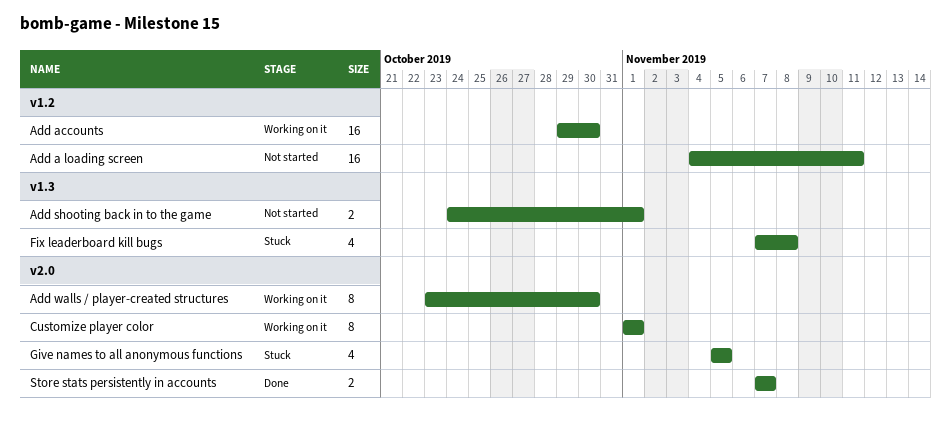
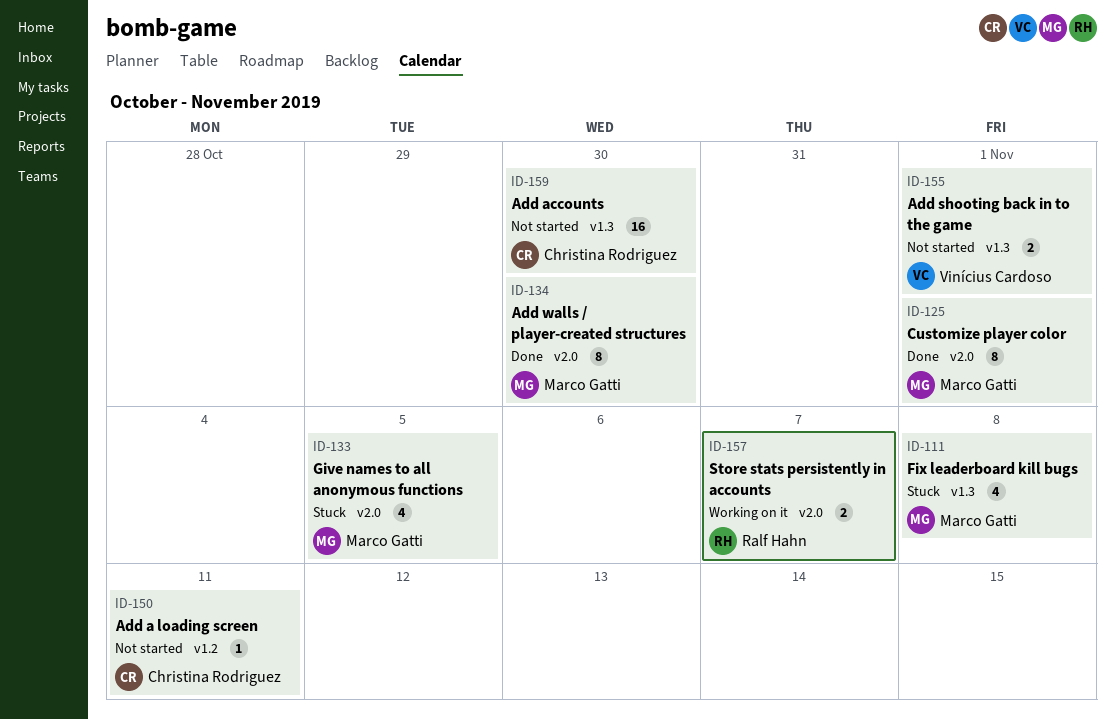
Add a loading screen, estimate: 16 -> 1
Add accounts, status: Working on it -> Not started
Add accounts, label: v1.2 -> v1.3
Add walls / player-created structures, status: Working on it -> Done
Customize player color, status: Working on it -> Done
Store stats persistently in accounts, status: Done -> Working on it

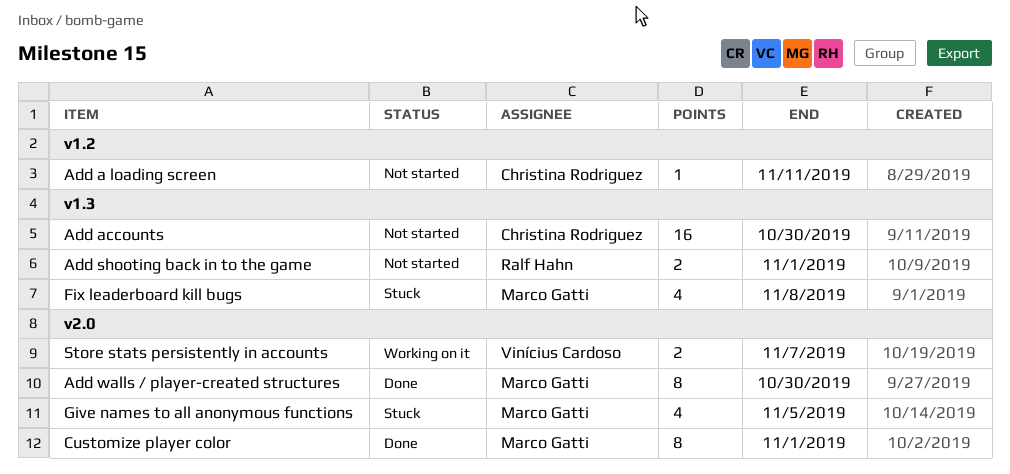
Add shooting back in to the game, owner: Vinícius Cardoso -> Ralf Hahn
Store stats persistently in accounts, owner: Ralf Hahn -> Vinícius Cardoso

